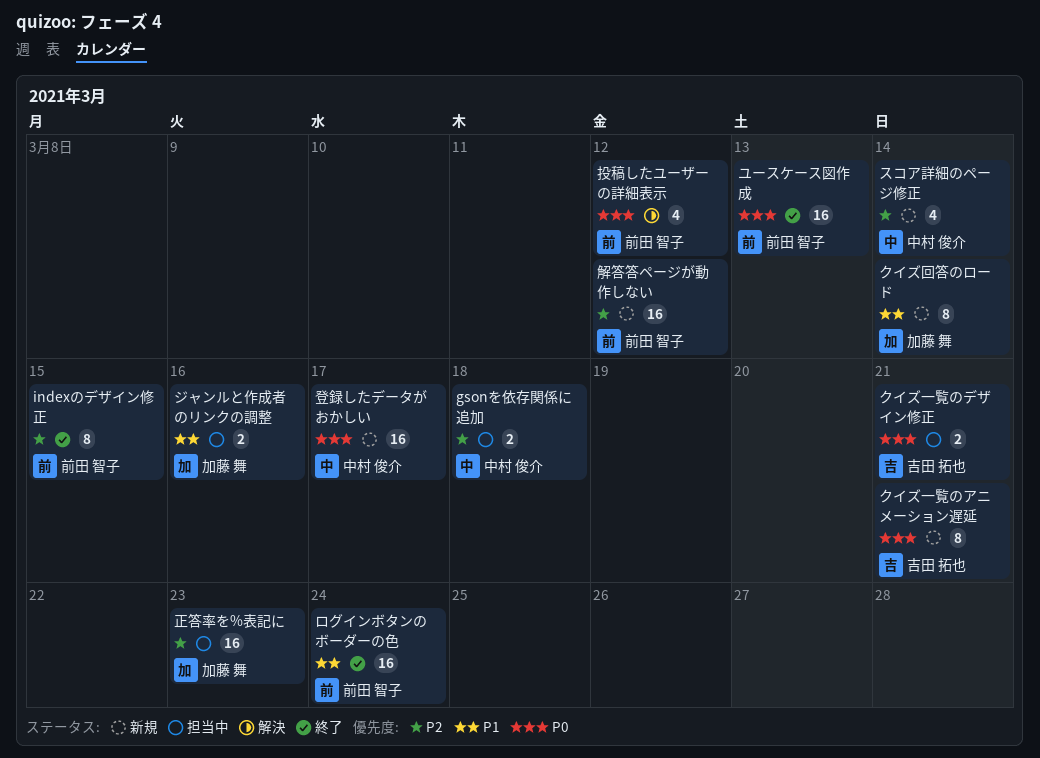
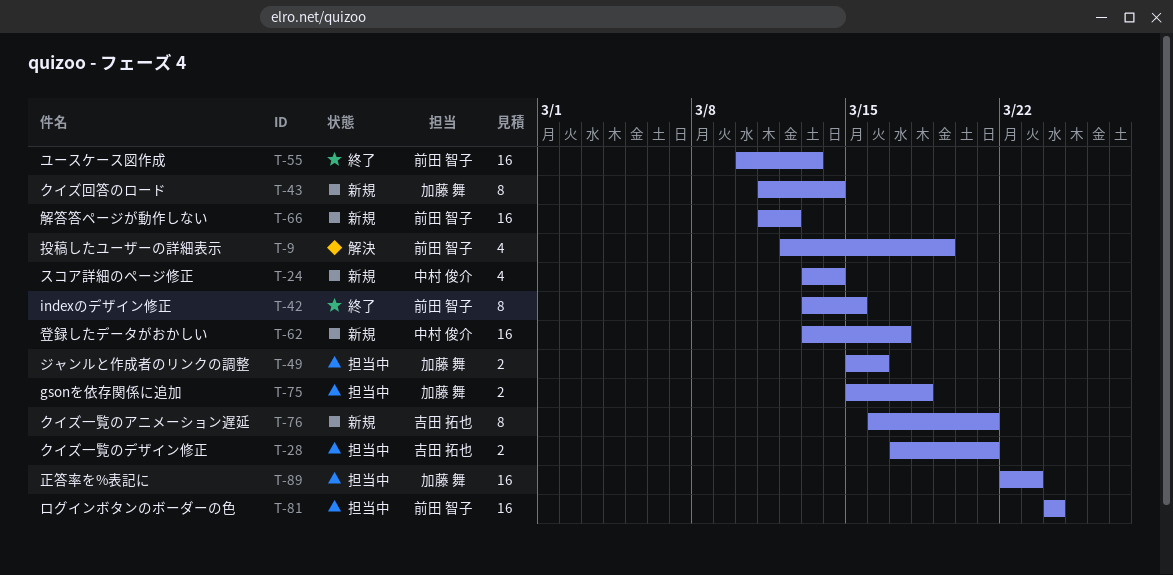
gsonを依存関係に追加, owner: 中村 俊介 -> 加藤 舞
ログインボタンのボーダーの色, status: 終了 -> 担当中
投稿したユーザーの詳細表示, due: Mar 12 -> Mar 19

